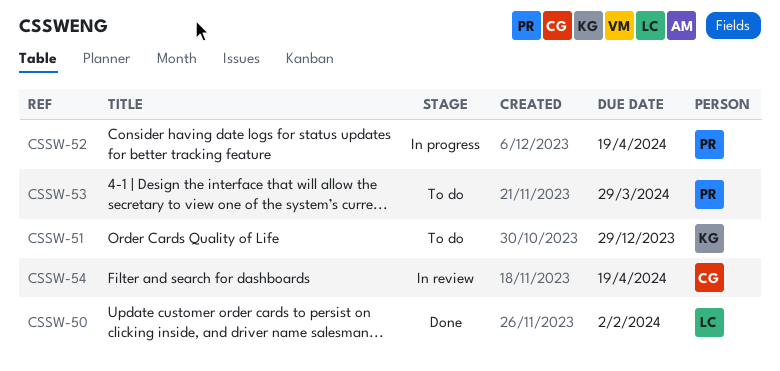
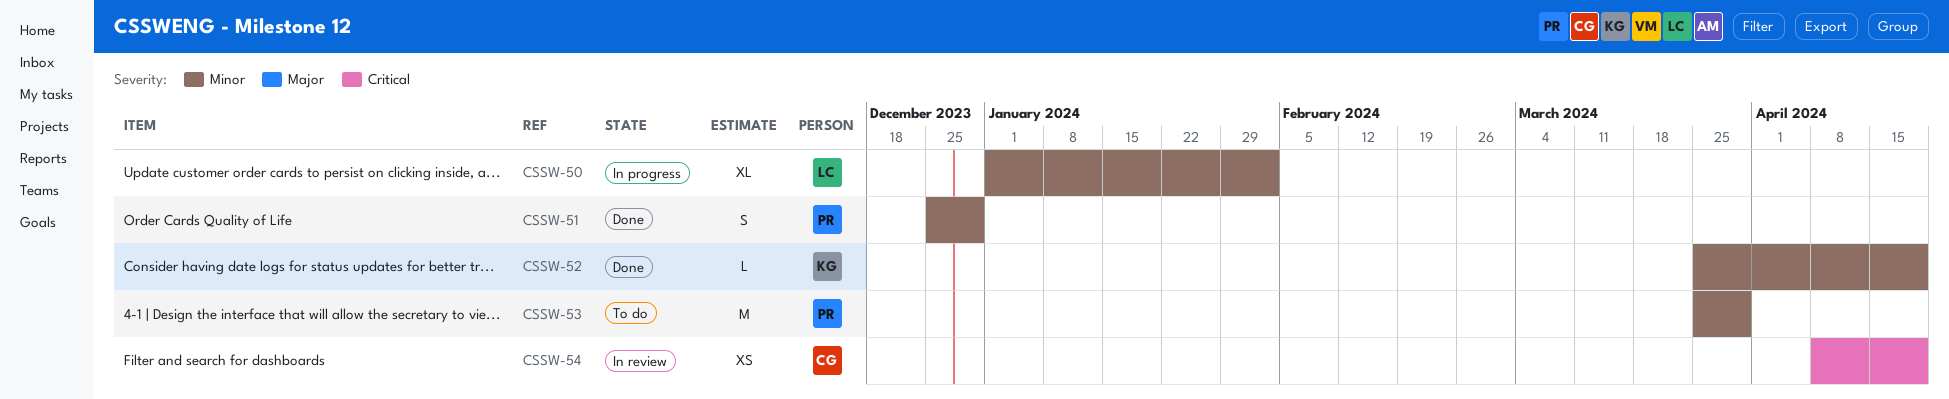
CSSW-50, status: Done -> In progress
CSSW-51, status: To do -> Done
CSSW-51, owner: KG -> PR
CSSW-52, status: In progress -> Done
CSSW-52, owner: PR -> KG

